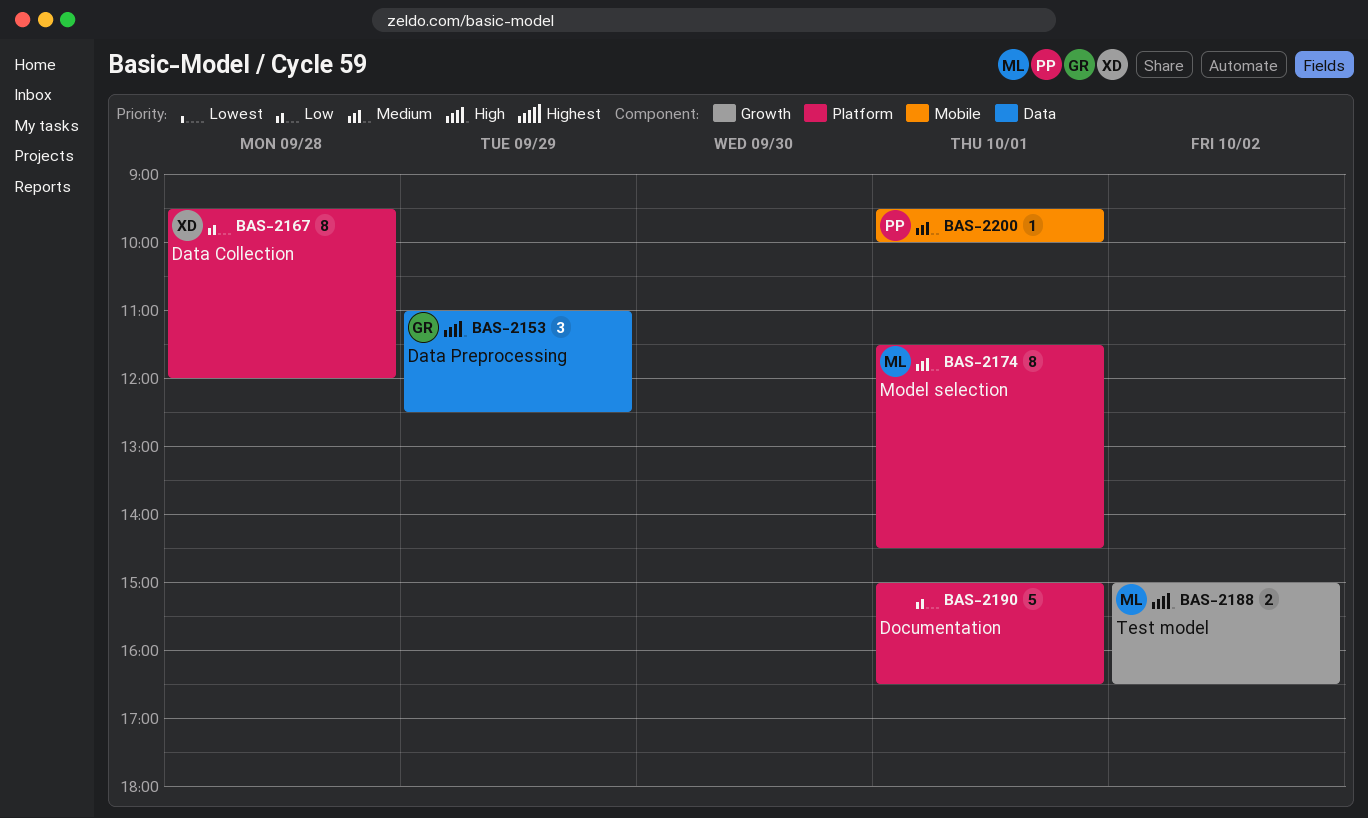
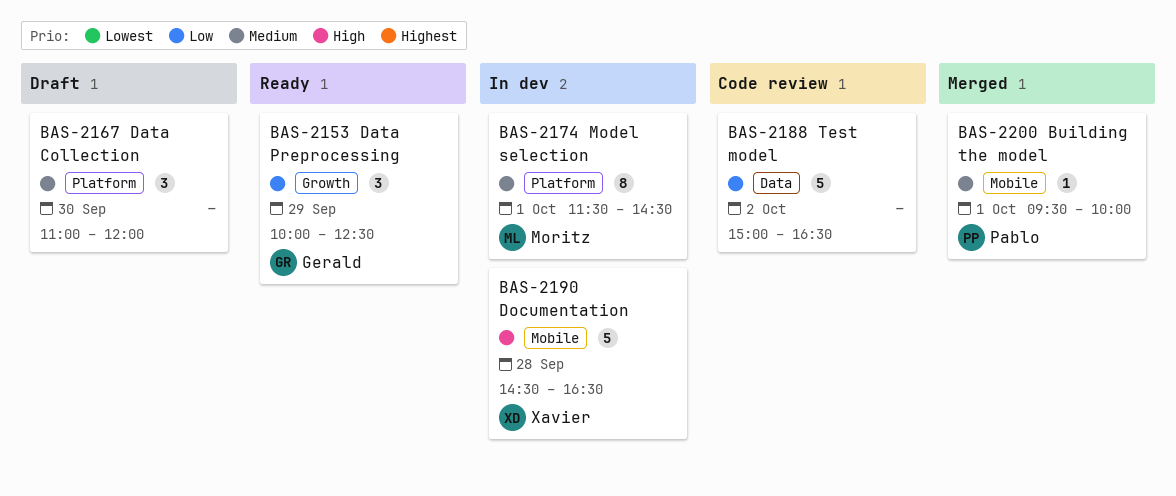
BAS-2153, priority: High -> Low
BAS-2153, label: Data -> Growth
BAS-2153, begins: 11:00 -> 10:00
BAS-2167, owner: Xavier -> none
BAS-2167, priority: Low -> Medium
BAS-2167, estimate: 8 -> 3
BAS-2167, day: Sep 28 -> Sep 30
BAS-2167, begins: 09:30 -> 11:00
BAS-2188, owner: Moritz -> none
BAS-2188, priority: High -> Low
BAS-2188, label: Growth -> Data
BAS-2188, estimate: 2 -> 5
BAS-2190, owner: none -> Xavier
BAS-2190, priority: Low -> High
BAS-2190, label: Platform -> Mobile
BAS-2190, day: Oct 1 -> Sep 28
BAS-2190, begins: 15:00 -> 14:30

